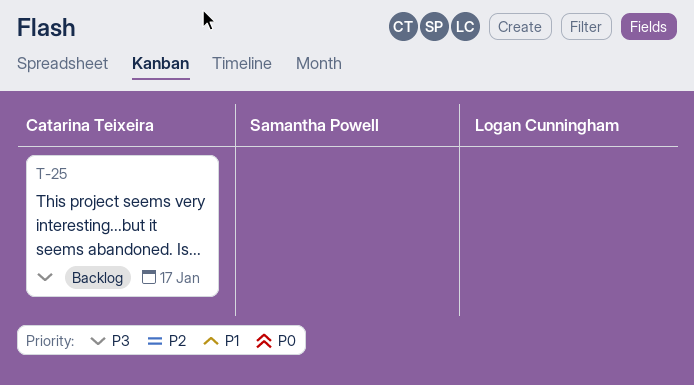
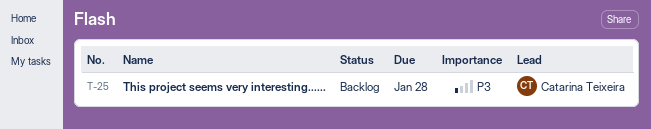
T-25, due: Jan 17 -> Jan 28

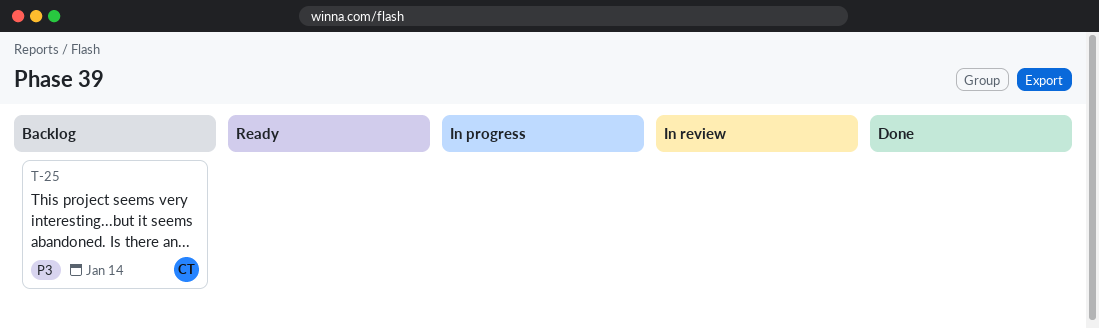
T-25, due: Jan 28 -> Jan 14

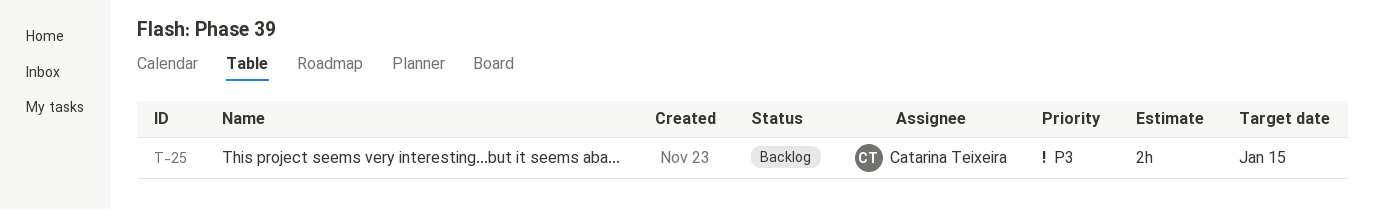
T-25, due: Jan 14 -> Jan 15

